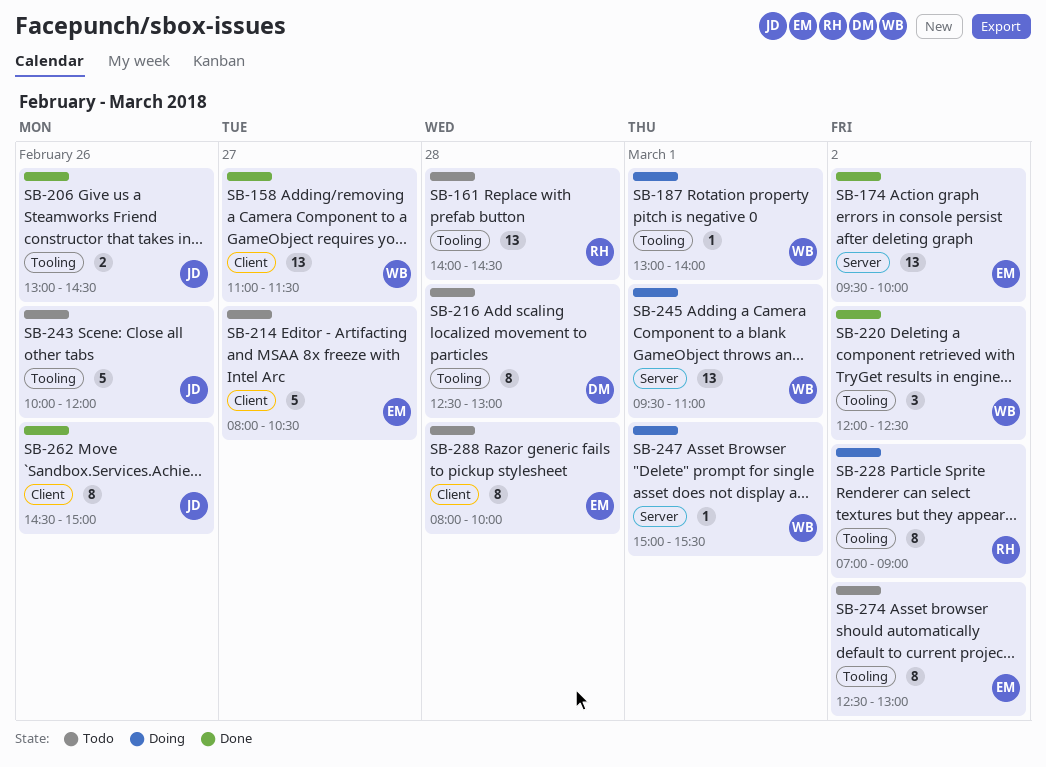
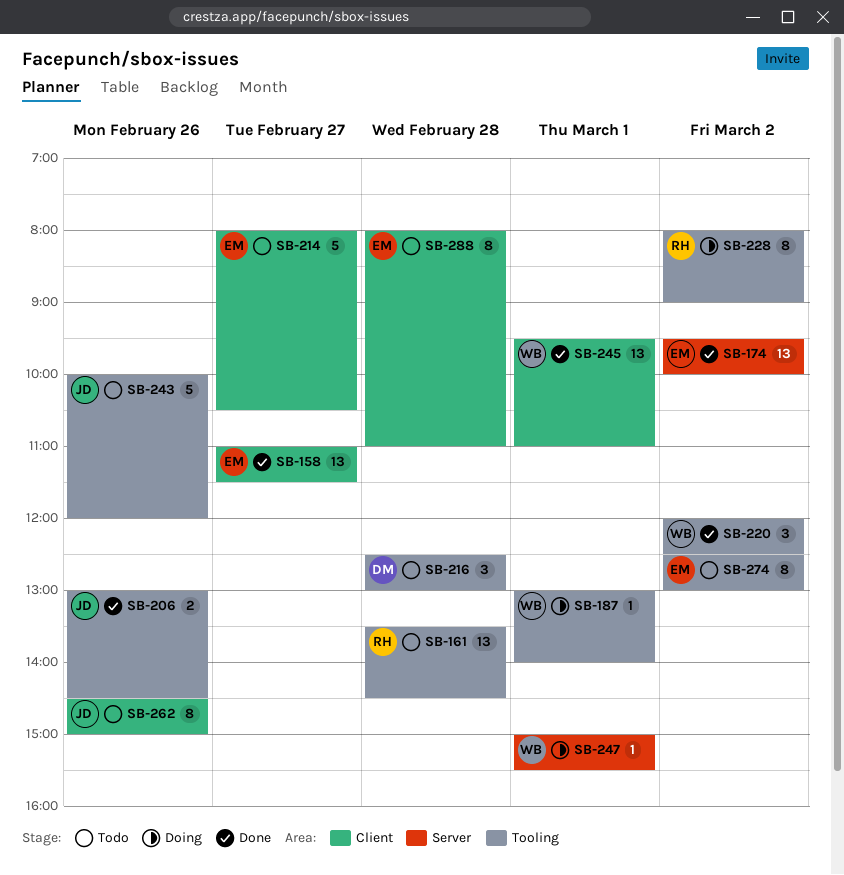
SB-158, owner: WB -> EM
SB-161, begins: 14:00 -> 13:30
SB-216, estimate: 8 -> 3
SB-228, begins: 07:00 -> 08:00
SB-245, status: Doing -> Done
SB-245, label: Server -> Client
SB-262, status: Done -> Todo
SB-288, ends: 10:00 -> 11:00

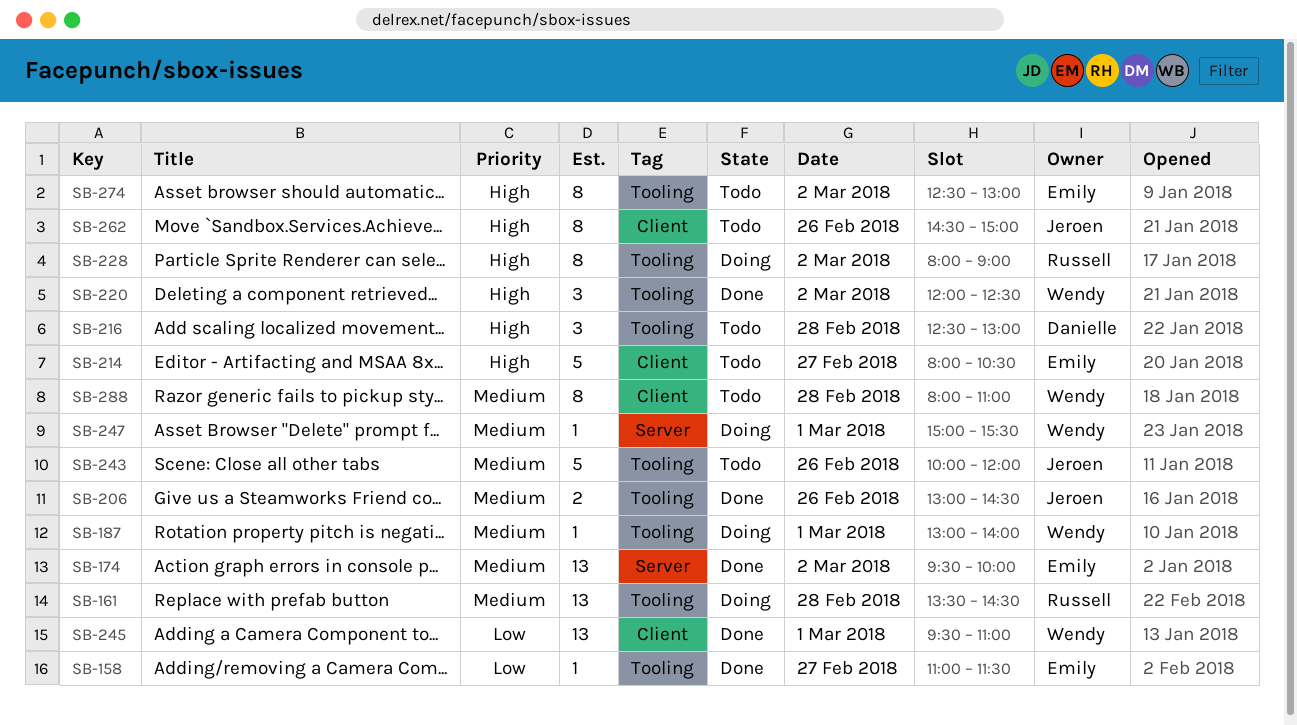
SB-158, label: Client -> Tooling
SB-158, estimate: 13 -> 1
SB-161, status: Todo -> Doing
SB-288, owner: Emily -> Wendy

